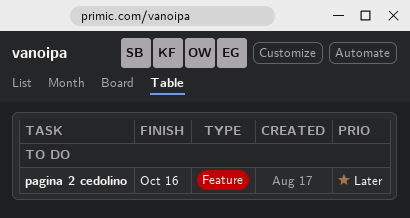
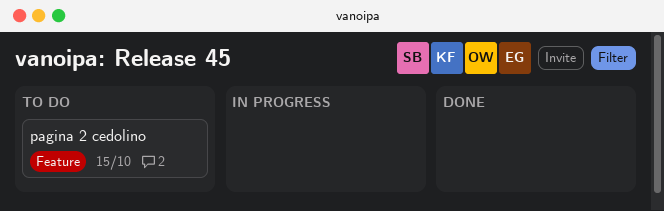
pagina 2 cedolino, due: Oct 16 -> Oct 15

